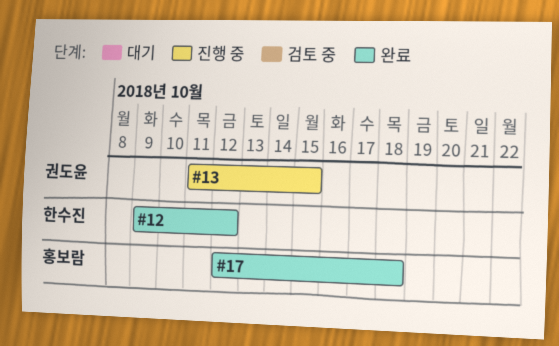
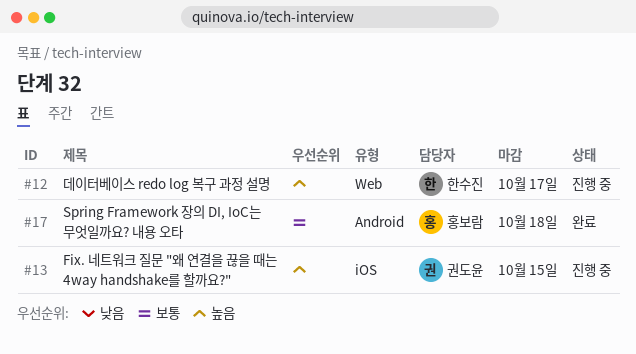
#12, status: 완료 -> 진행 중
#12, due: Oct 12 -> Oct 17

